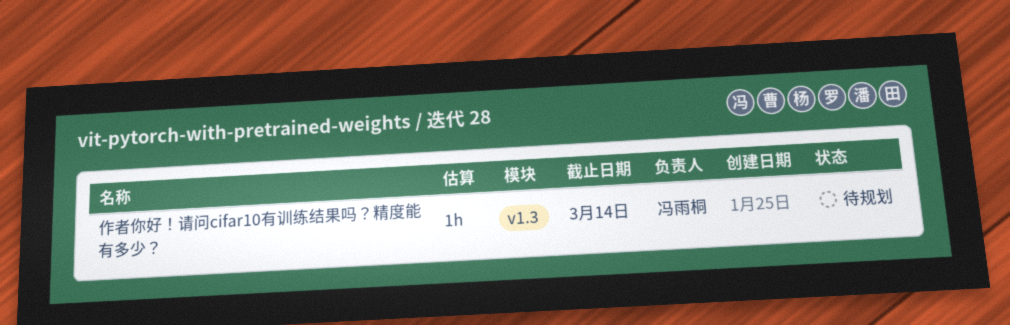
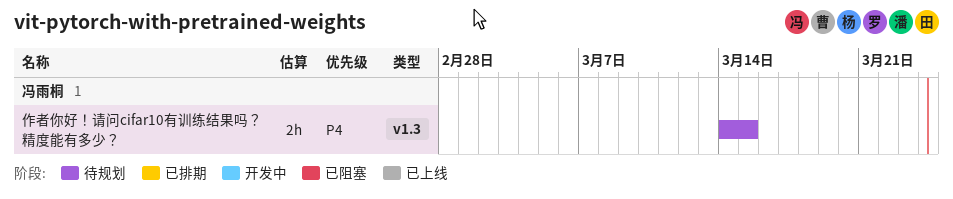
作者你好！请问cifar10有训练结果吗？精度能有多少？, estimate: 1h -> 2h
作者你好！请问cifar10有训练结果吗？精度能有多少？, due: Mar 14 -> Mar 15

